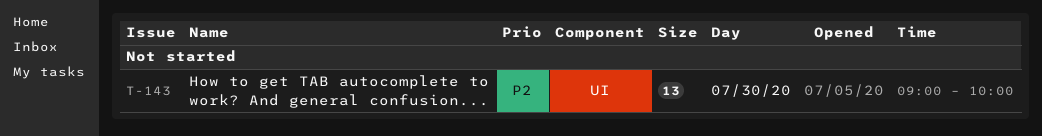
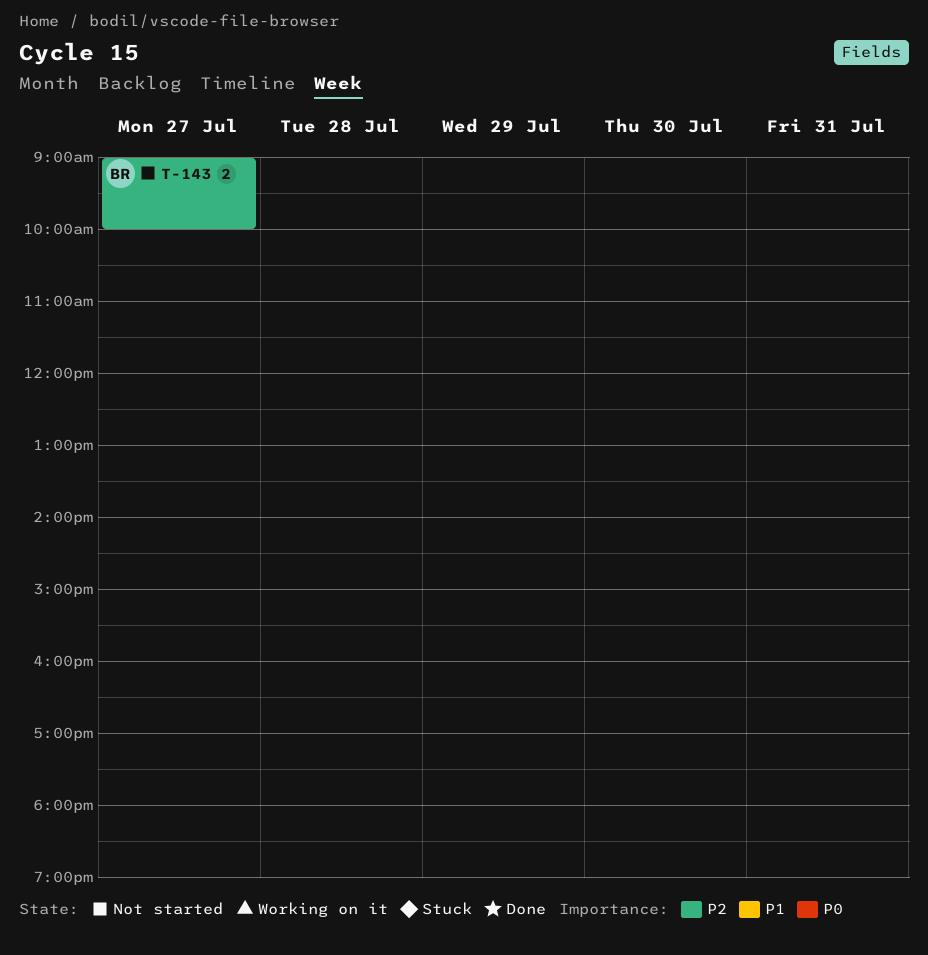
T-143, estimate: 13 -> 2
T-143, day: Jul 30 -> Jul 27

